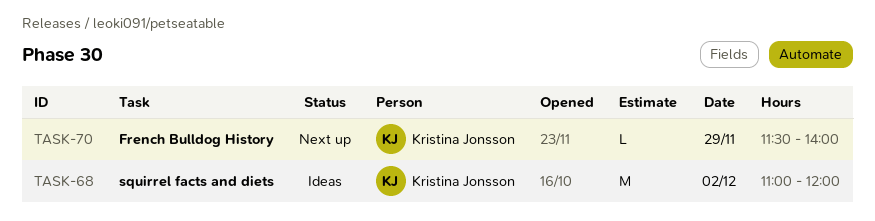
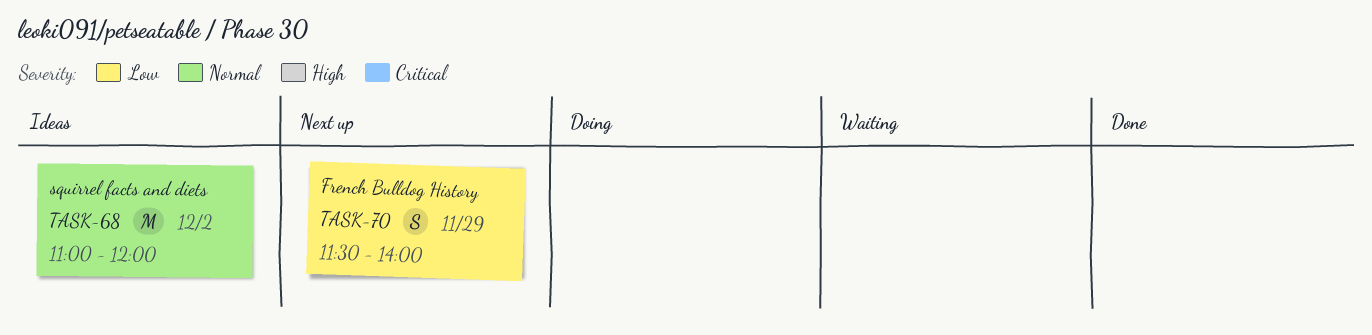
TASK-70, estimate: L -> S

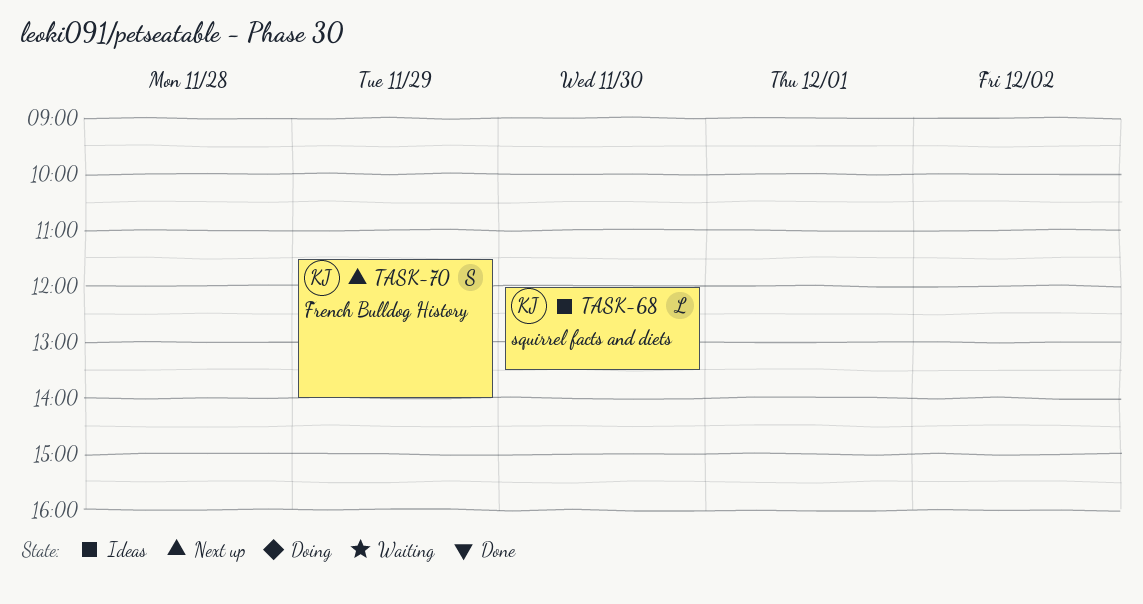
TASK-68, estimate: M -> L
TASK-68, day: Dec 2 -> Nov 30
TASK-68, begins: 11:00 -> 12:00
TASK-68, ends: 12:00 -> 13:30

